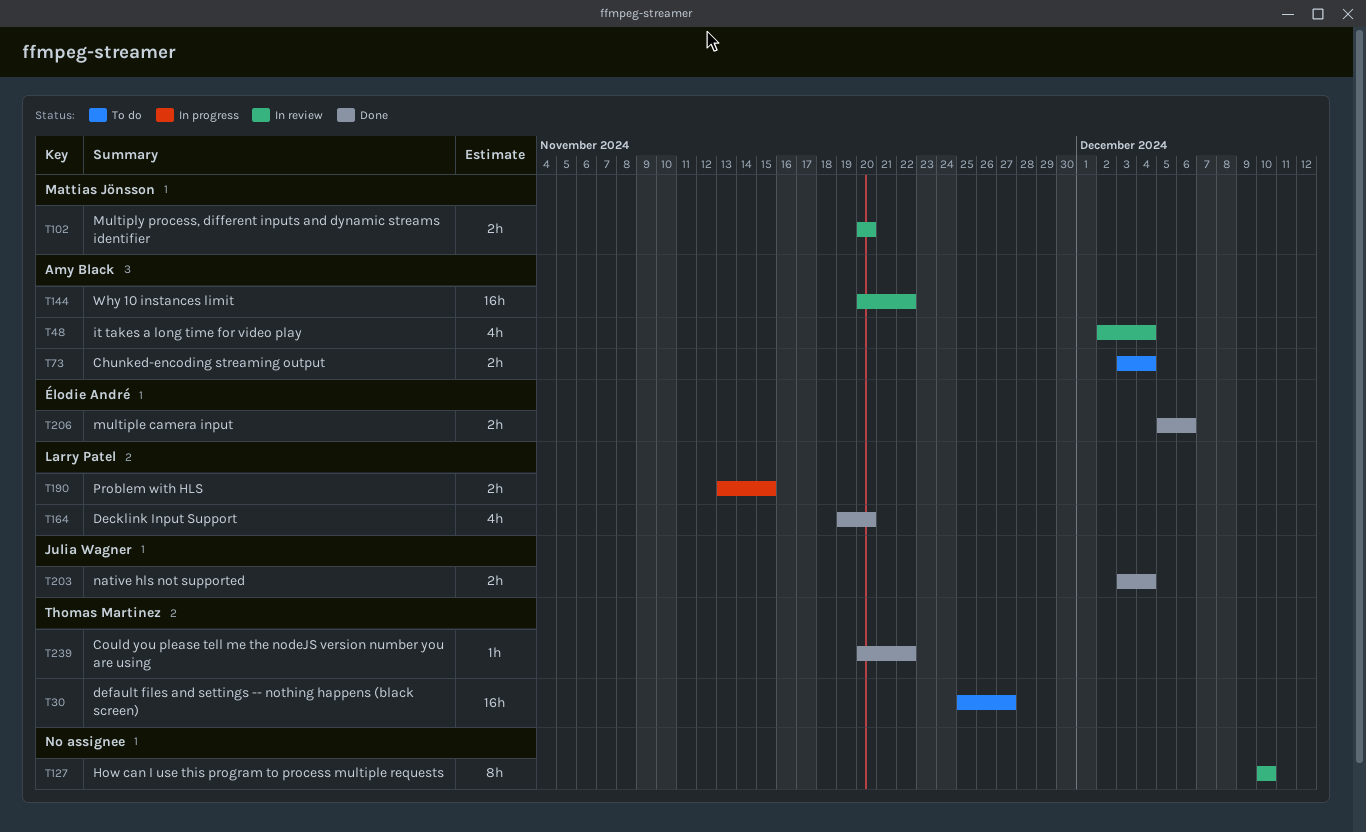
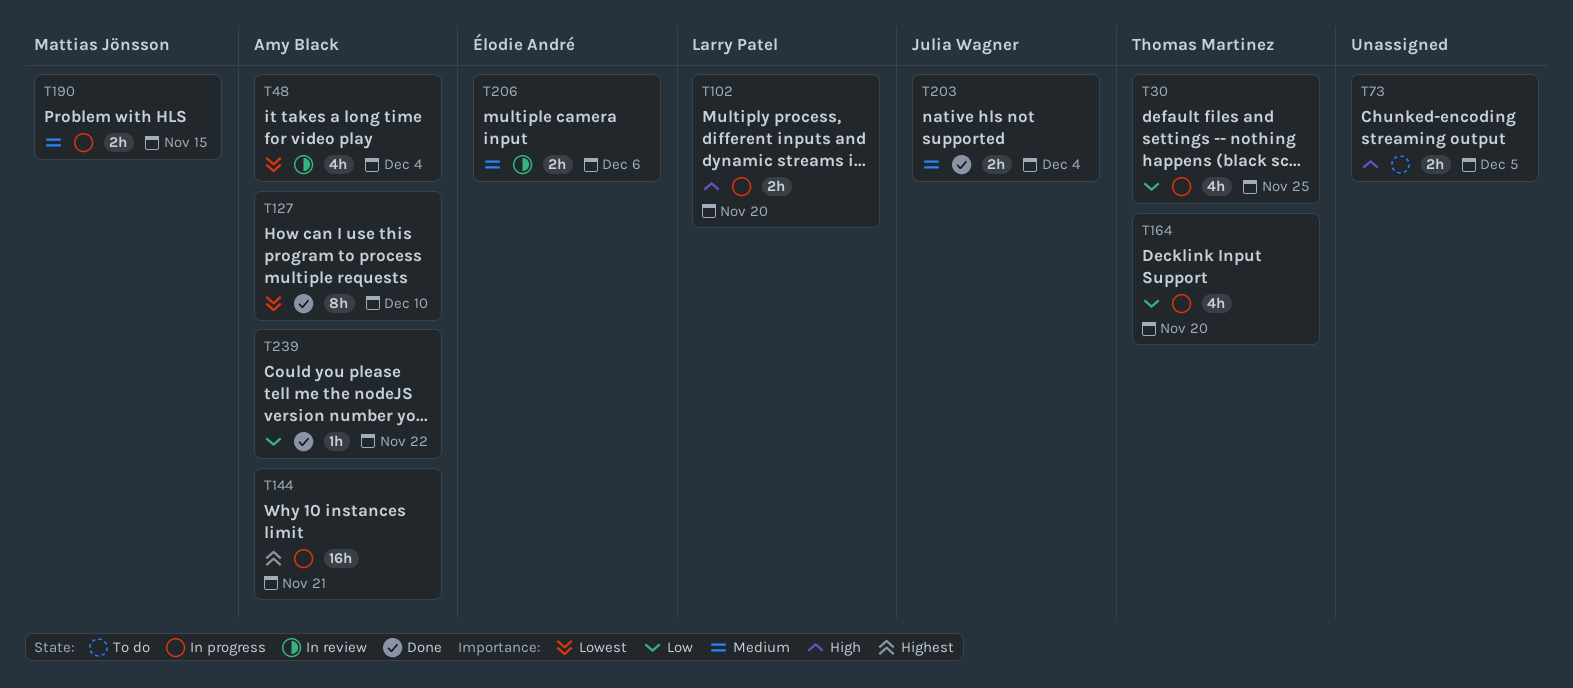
T30, status: To do -> In progress
T30, estimate: 16h -> 4h
T30, due: Nov 27 -> Nov 25
T73, owner: Amy Black -> none
T73, due: Dec 4 -> Dec 5
T102, status: In review -> In progress
T102, owner: Mattias Jönsson -> Larry Patel
T127, status: In review -> Done
T127, owner: none -> Amy Black
T144, status: In review -> In progress
T144, due: Nov 22 -> Nov 21
T164, status: Done -> In progress
T164, owner: Larry Patel -> Thomas Martinez
T190, owner: Larry Patel -> Mattias Jönsson
T206, status: Done -> In review
T239, owner: Thomas Martinez -> Amy Black

